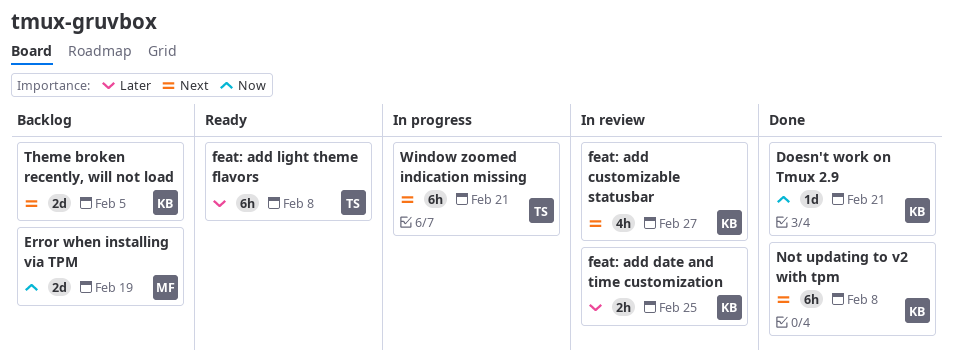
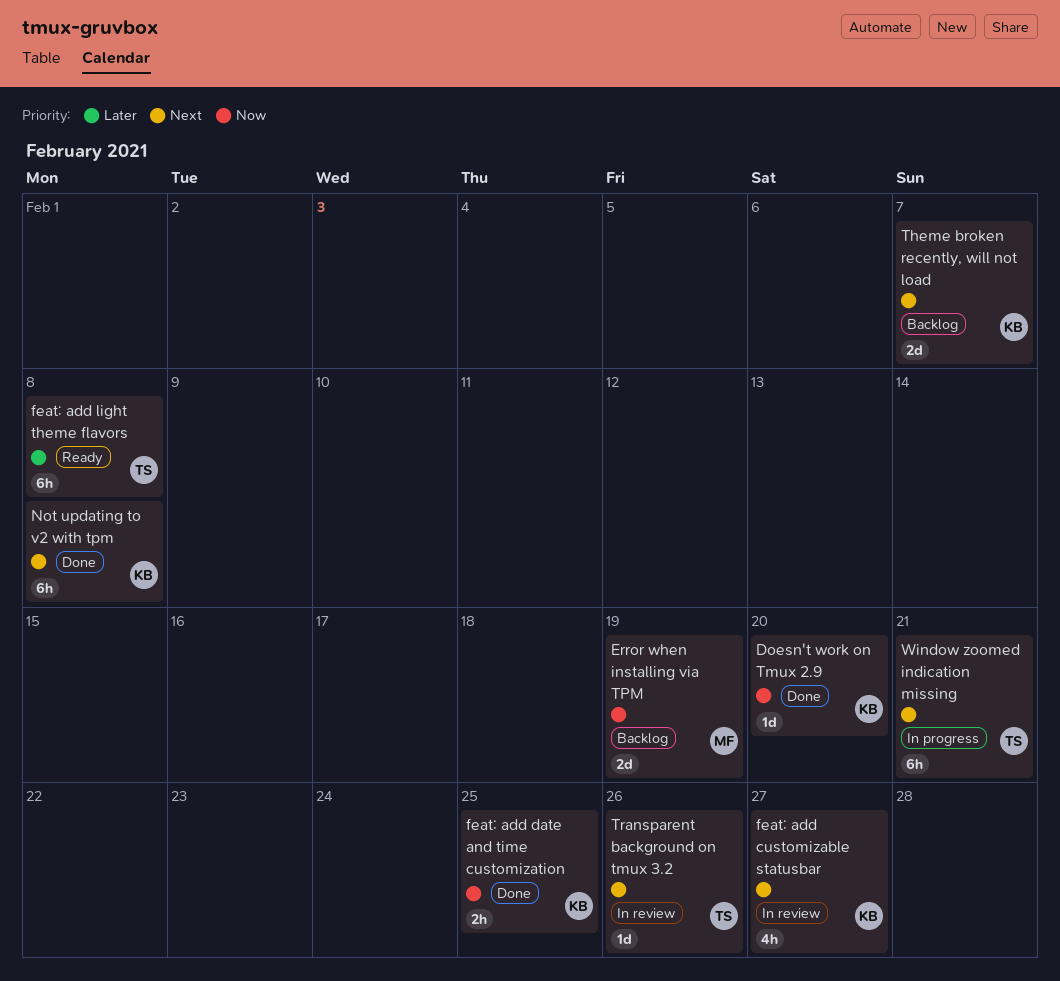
Doesn't work on Tmux 2.9, due: Feb 21 -> Feb 20
feat: add date and time customization, status: In review -> Done
feat: add date and time customization, priority: Later -> Now
Theme broken recently, will not load, due: Feb 5 -> Feb 7
Transparent background on tmux 3.2: none -> present

